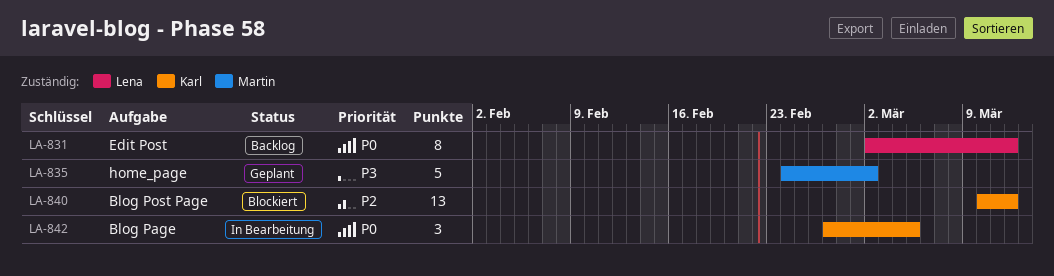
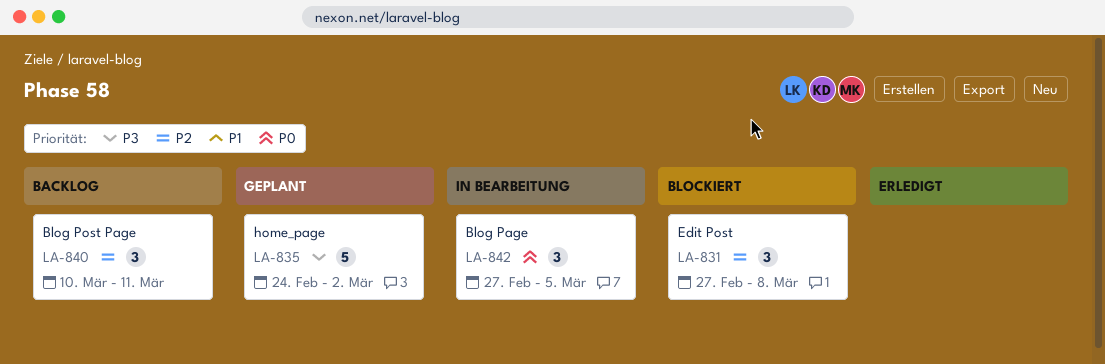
LA-831, status: Backlog -> Blockiert
LA-831, priority: P0 -> P2
LA-831, estimate: 8 -> 3
LA-831, start: Mar 2 -> Feb 27
LA-831, due: Mar 12 -> Mar 8
LA-840, status: Blockiert -> Backlog
LA-840, estimate: 13 -> 3
LA-840, due: Mar 12 -> Mar 11

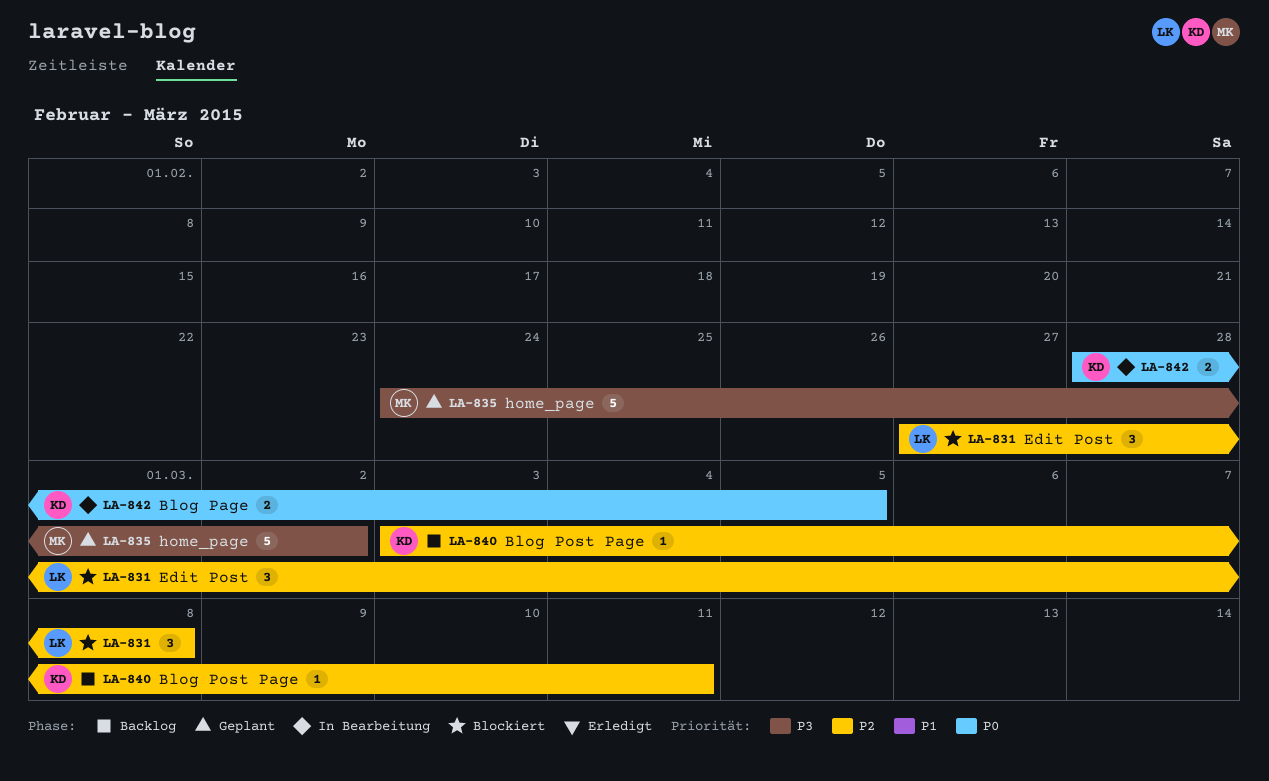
LA-840, estimate: 3 -> 1
LA-840, start: Mar 10 -> Mar 3
LA-842, estimate: 3 -> 2
LA-842, start: Feb 27 -> Feb 28

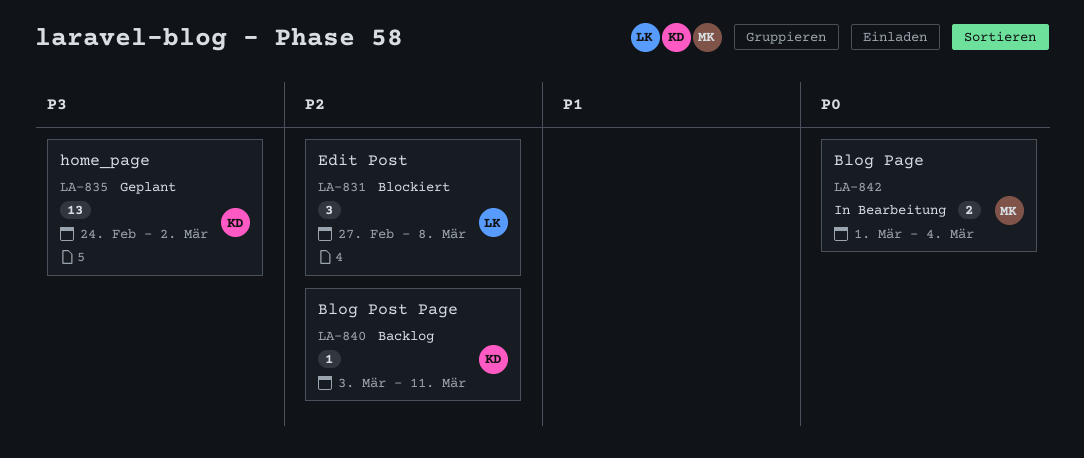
LA-835, owner: MK -> KD
LA-835, estimate: 5 -> 13
LA-842, owner: KD -> MK
LA-842, start: Feb 28 -> Mar 1
LA-842, due: Mar 5 -> Mar 4

